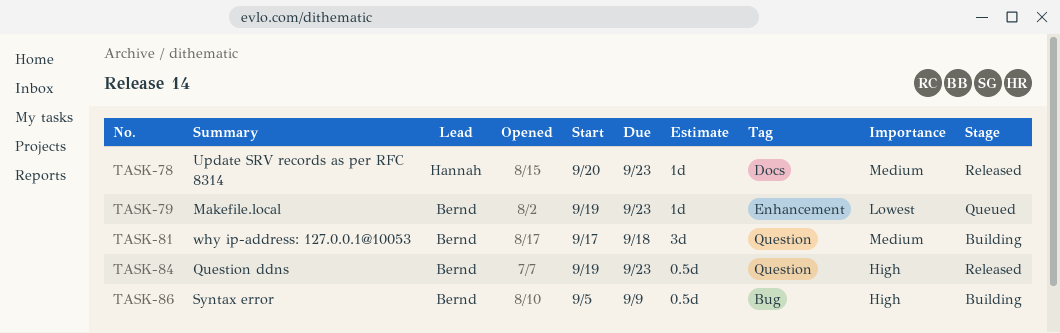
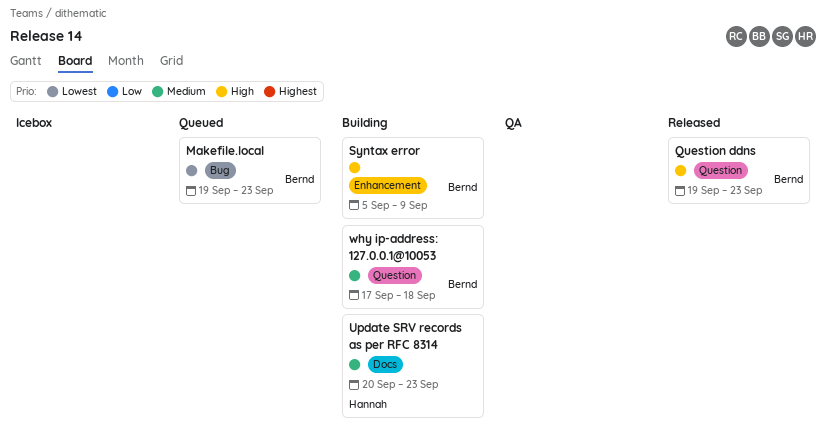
Makefile.local, label: Enhancement -> Bug
Syntax error, label: Bug -> Enhancement
Update SRV records as per RFC 8314, status: Released -> Building

